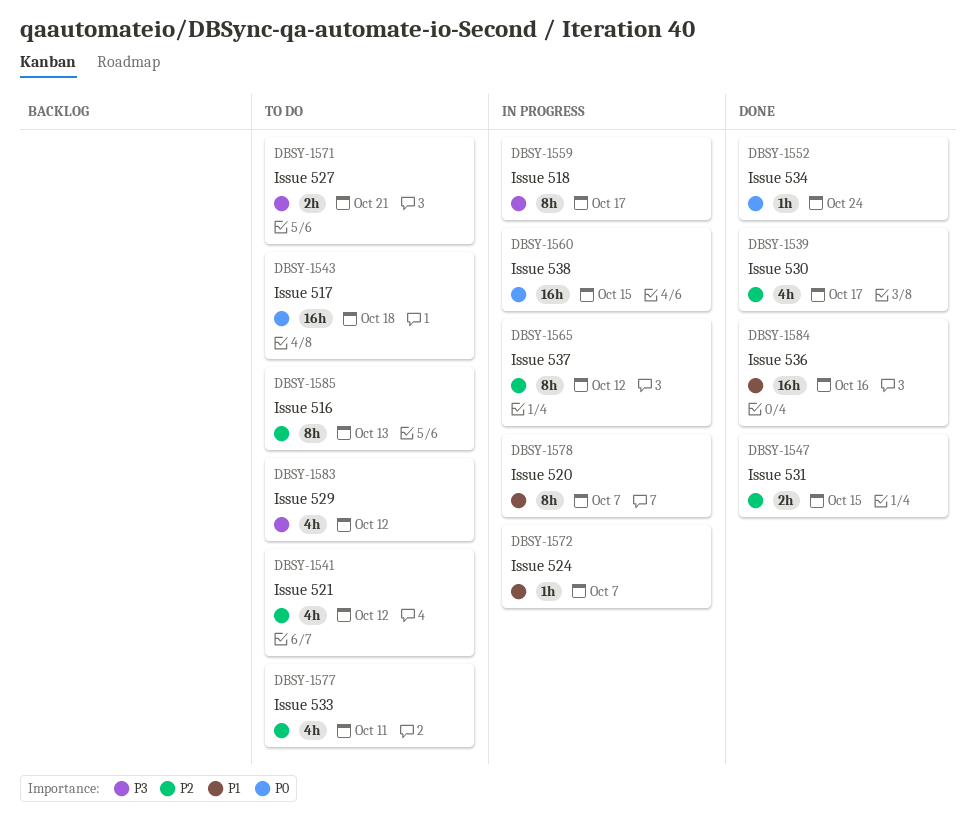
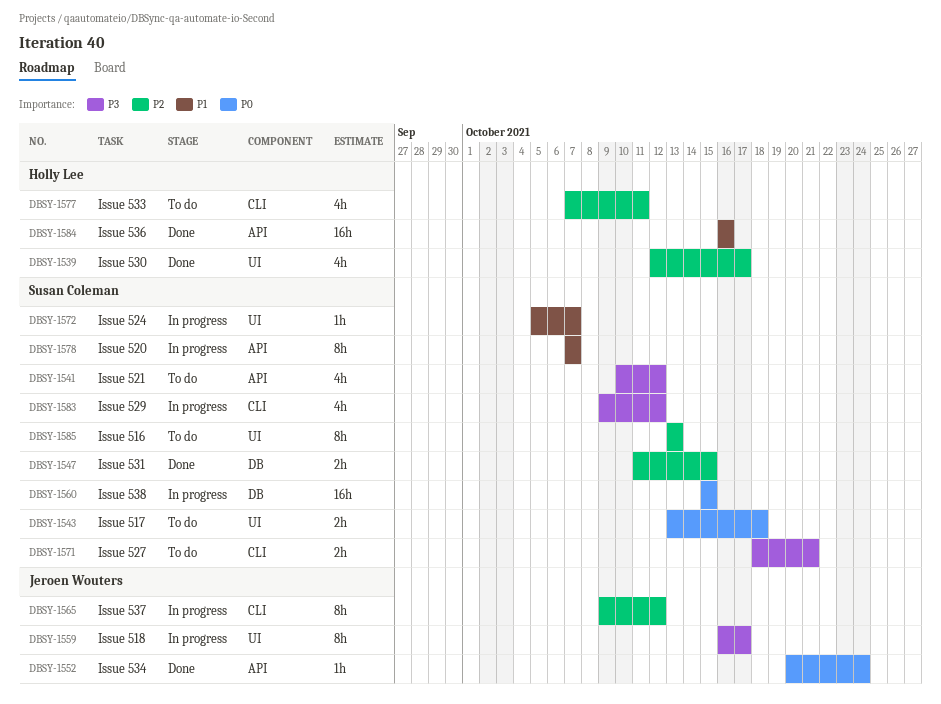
DBSY-1541, priority: P2 -> P3
DBSY-1543, estimate: 16h -> 2h
DBSY-1583, status: To do -> In progress

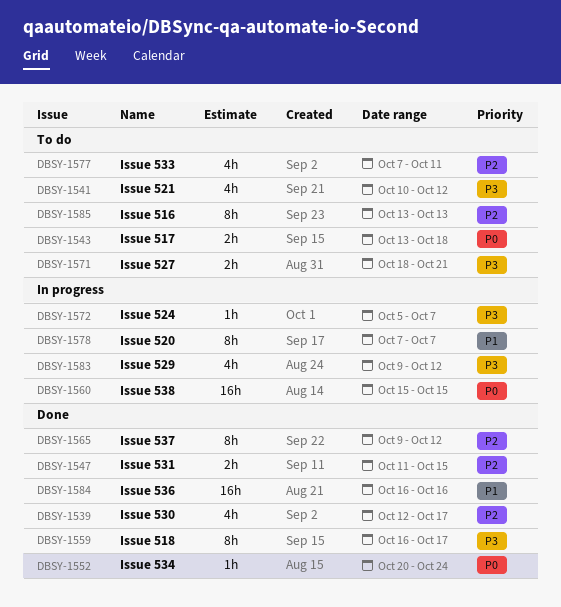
DBSY-1559, status: In progress -> Done
DBSY-1565, status: In progress -> Done
DBSY-1572, priority: P1 -> P3

